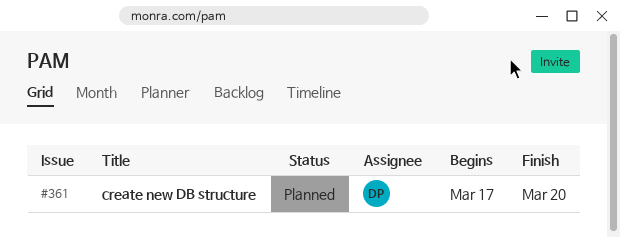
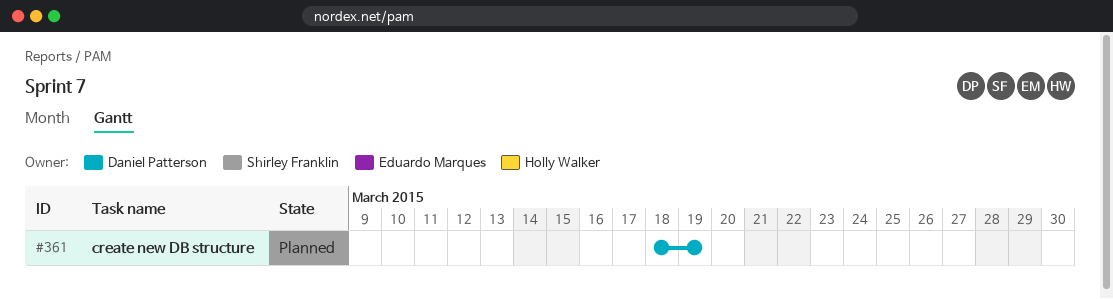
#361, start: Mar 17 -> Mar 18
#361, due: Mar 20 -> Mar 19

